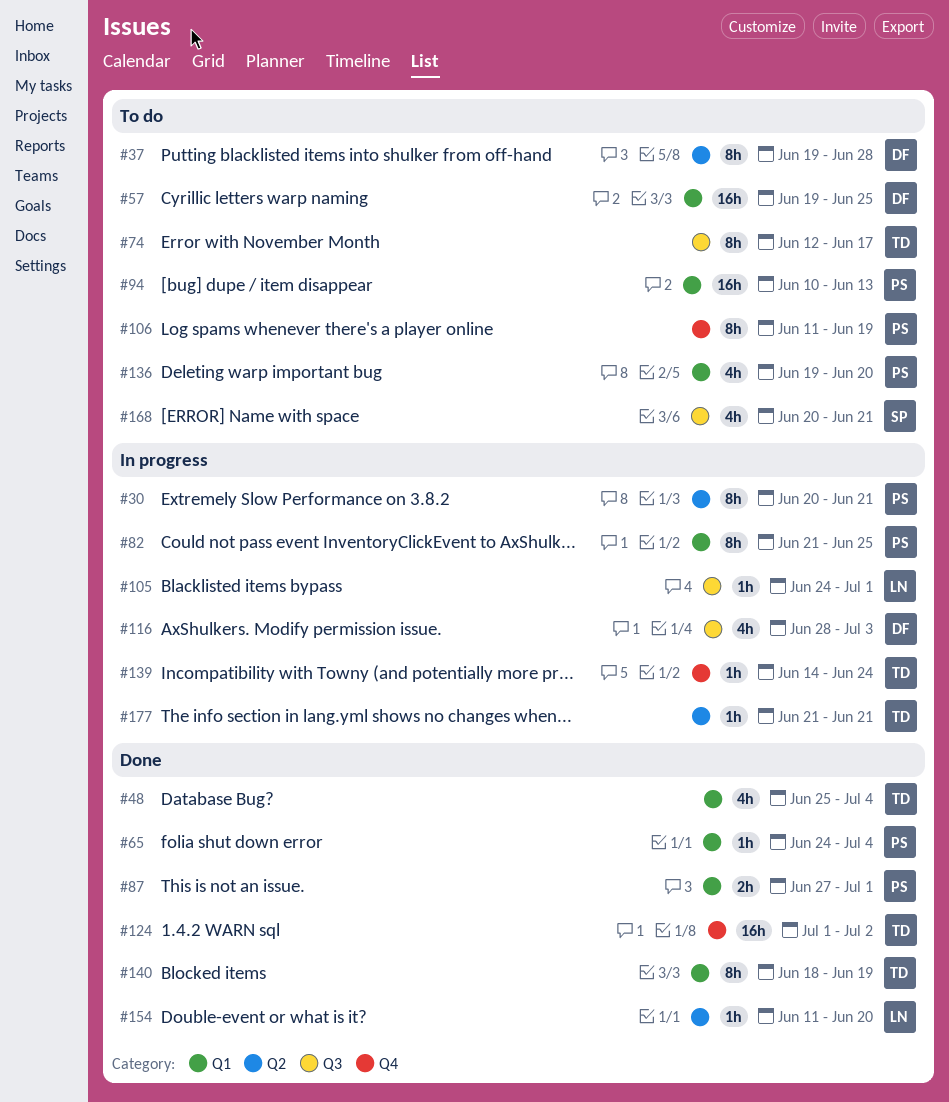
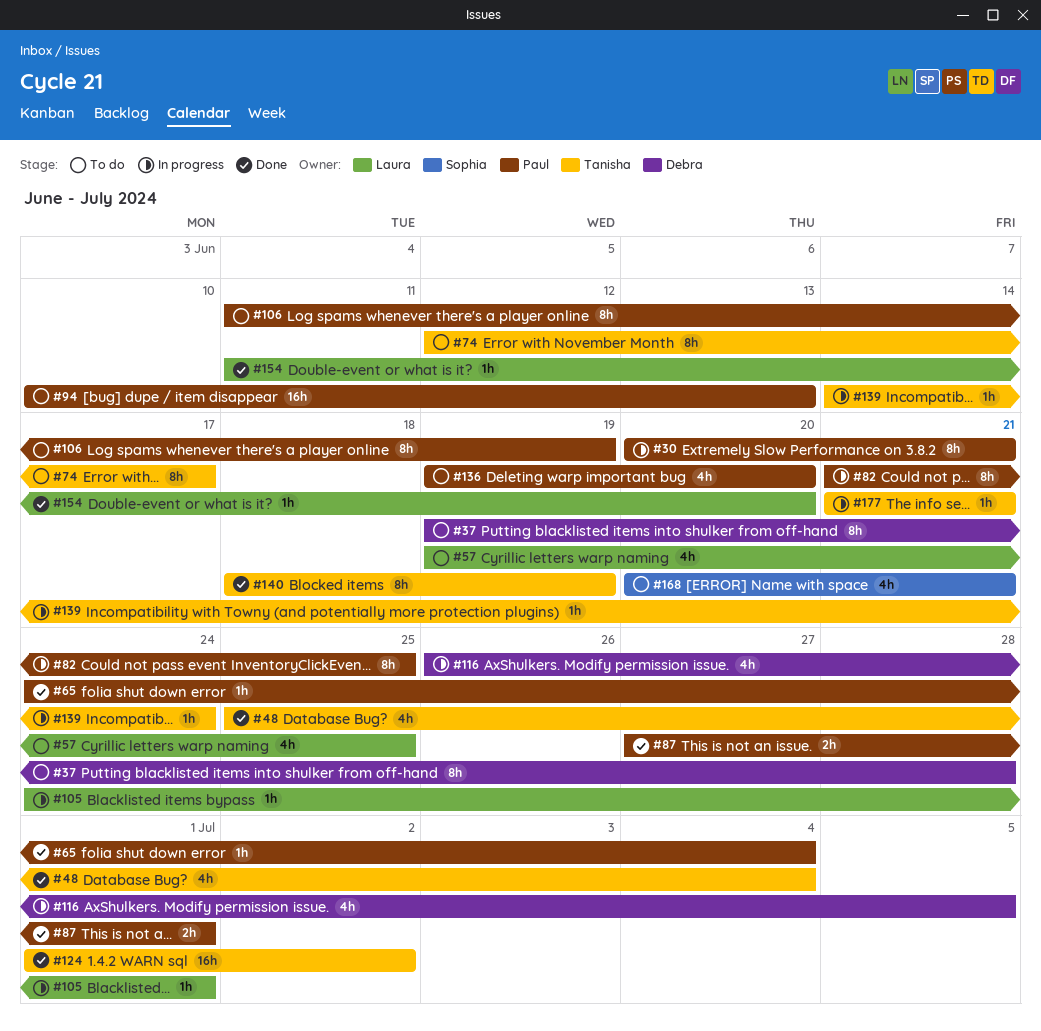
#57, owner: Debra -> Laura
#57, estimate: 16h -> 4h
#116, start: Jun 28 -> Jun 26
#116, due: Jul 3 -> Jul 5

